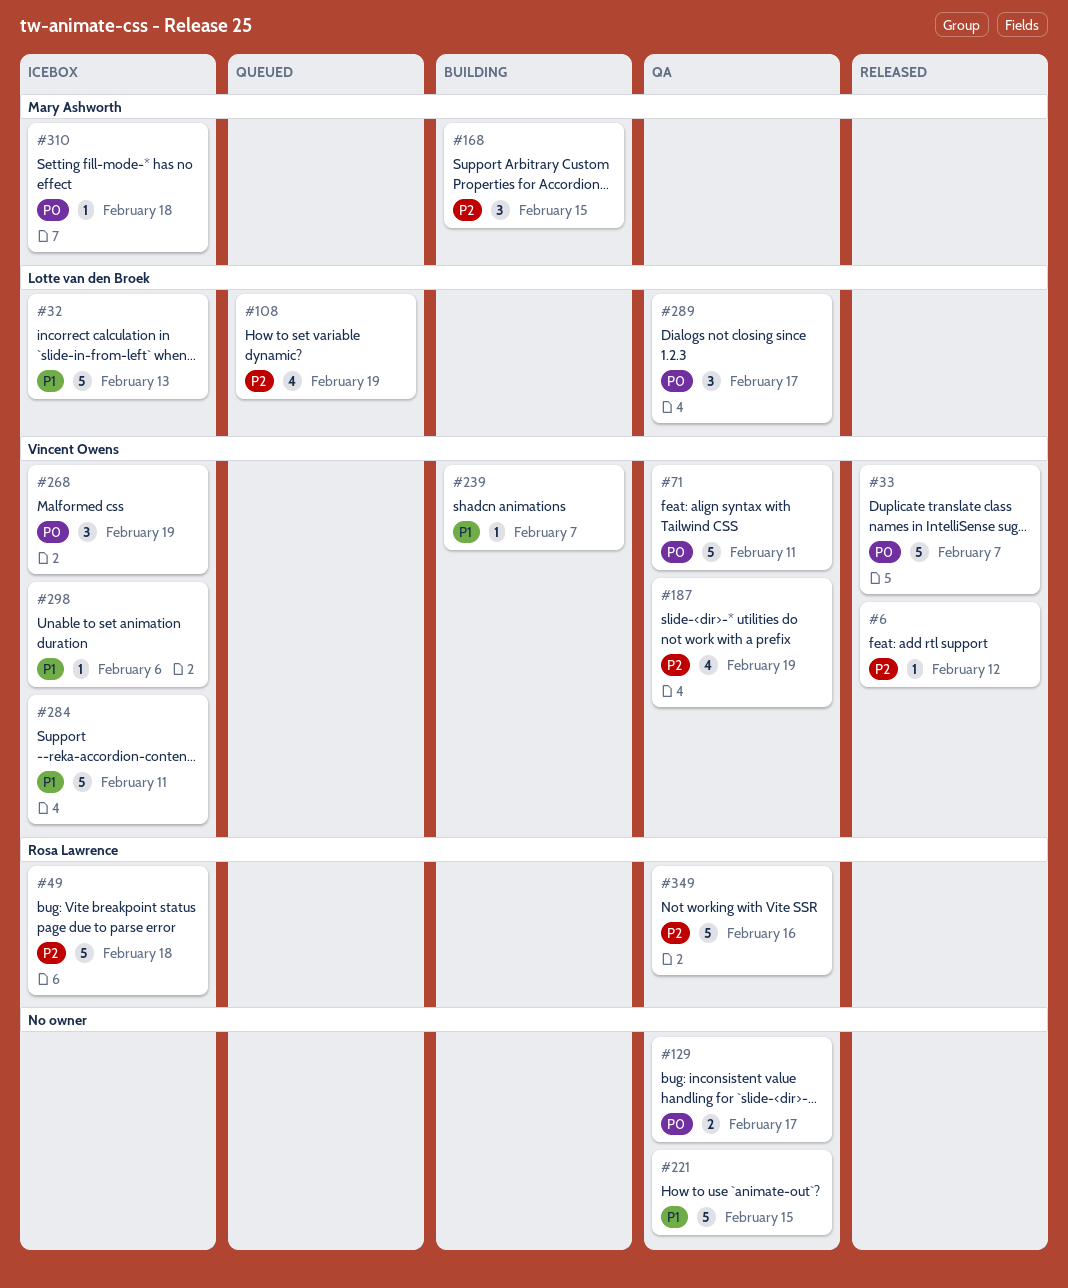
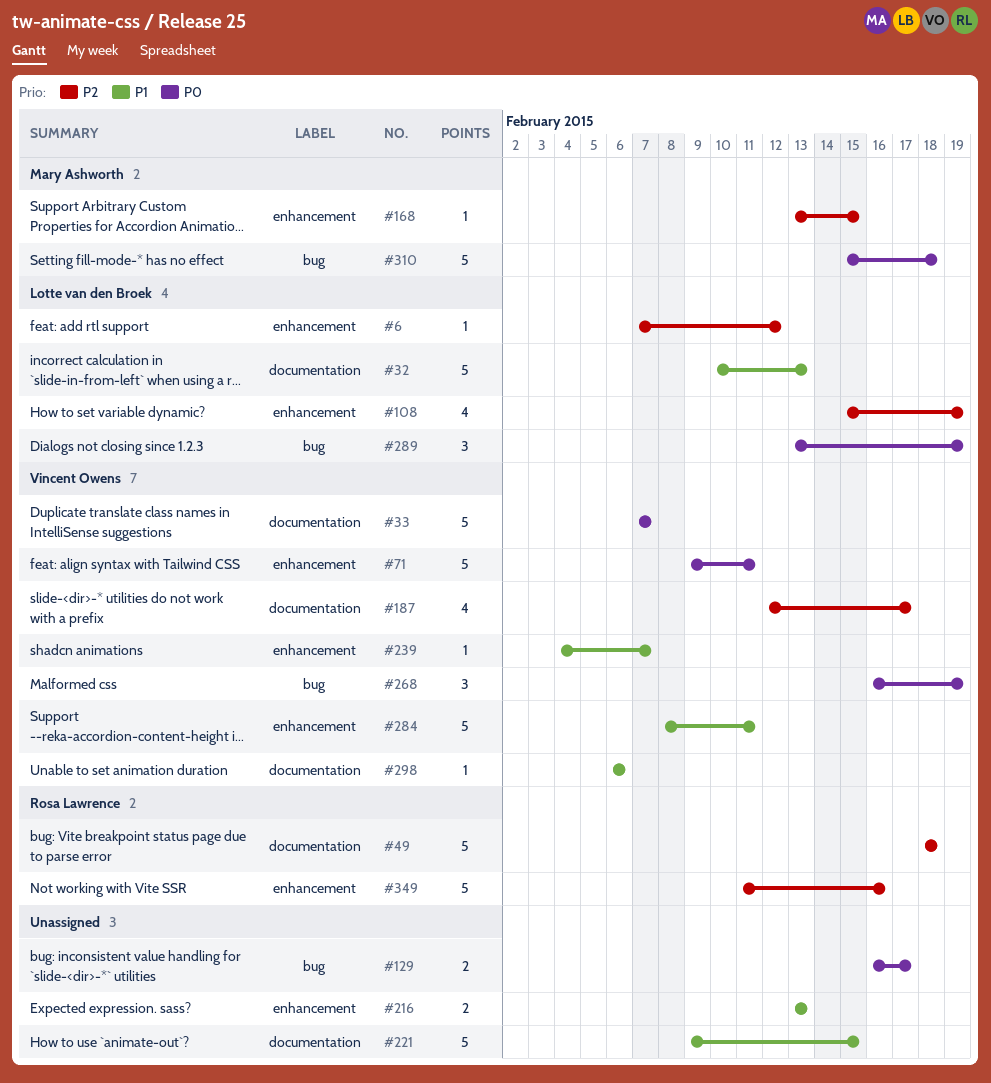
#6, owner: Vincent Owens -> Lotte van den Broek
#168, estimate: 3 -> 1
#187, due: Feb 19 -> Feb 17
#216: none -> present
#289, due: Feb 17 -> Feb 19
#310, estimate: 1 -> 5

